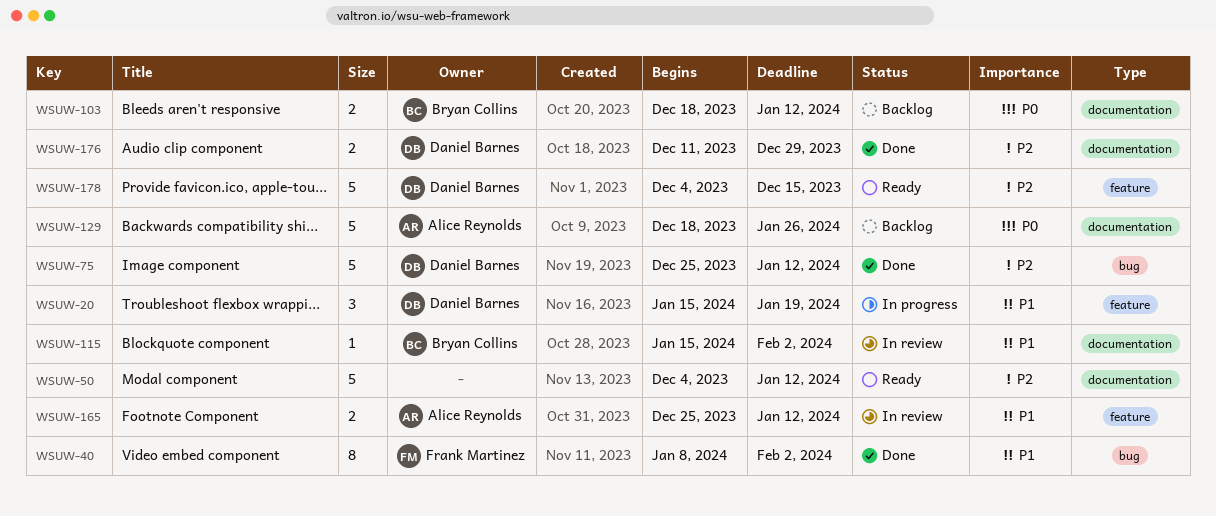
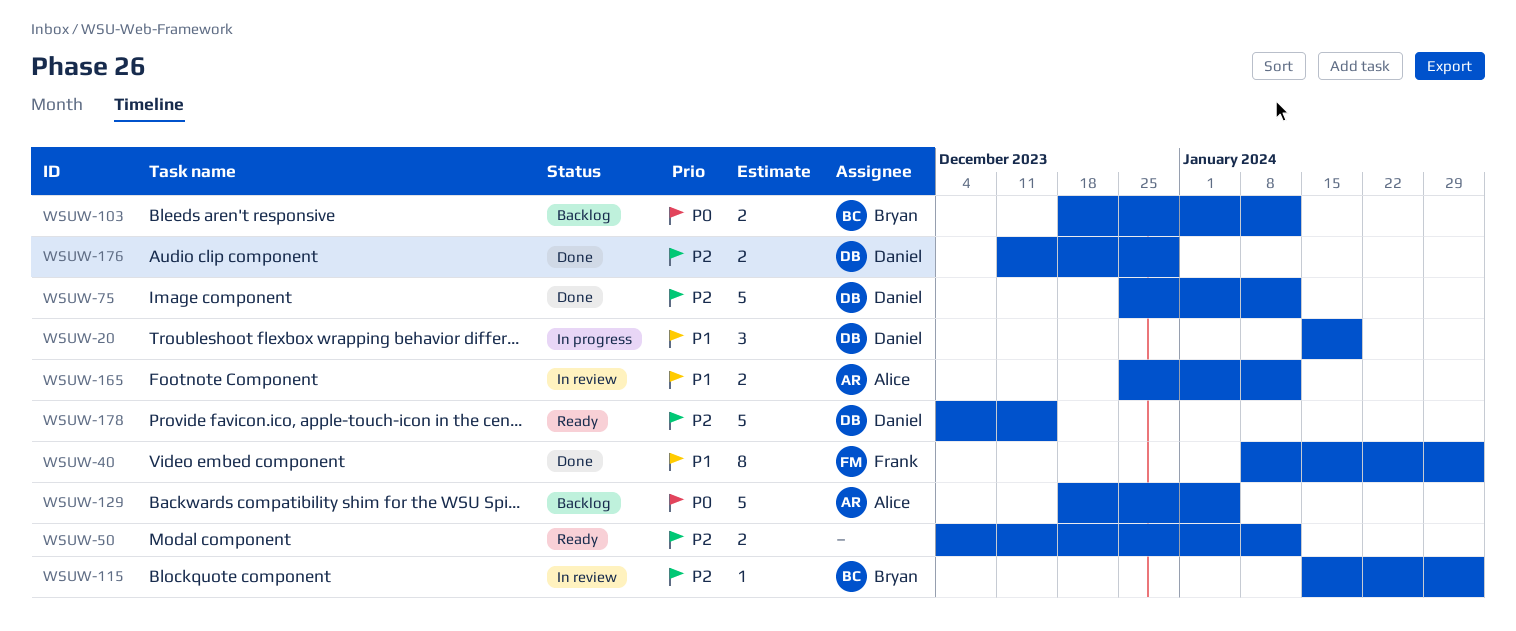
WSUW-50, estimate: 5 -> 2
WSUW-115, priority: P1 -> P2
WSUW-129, due: Jan 26 -> Jan 5

